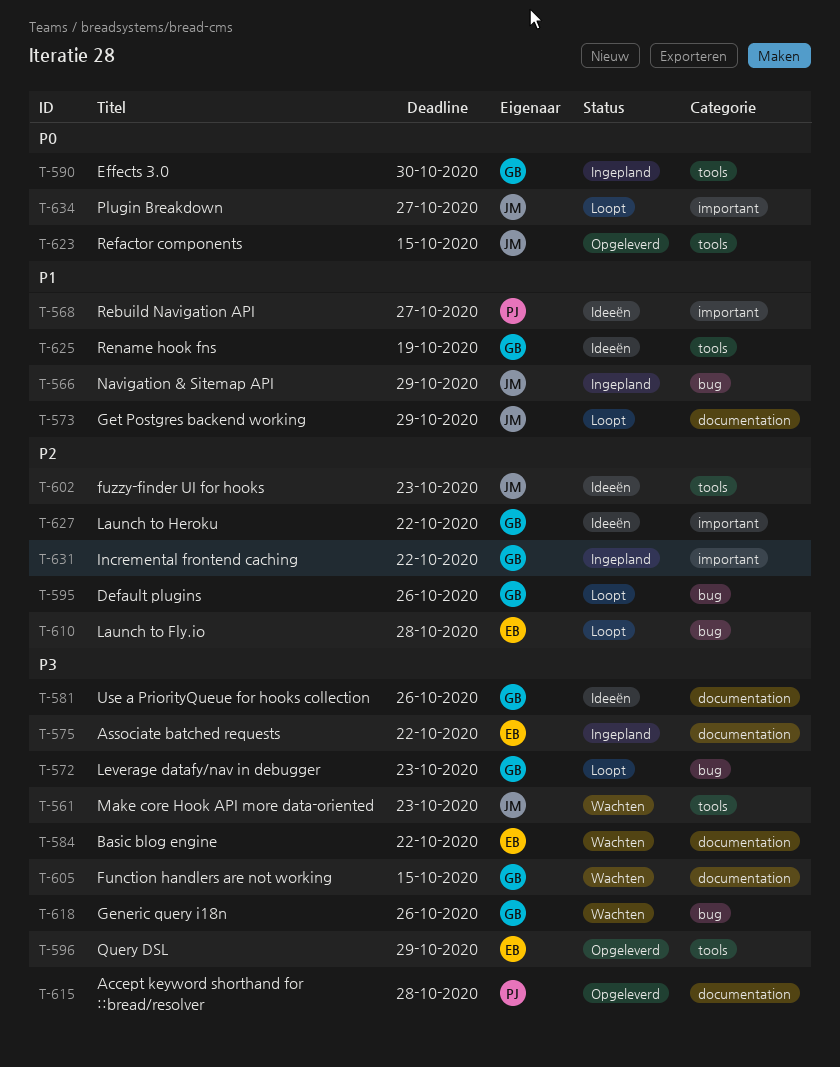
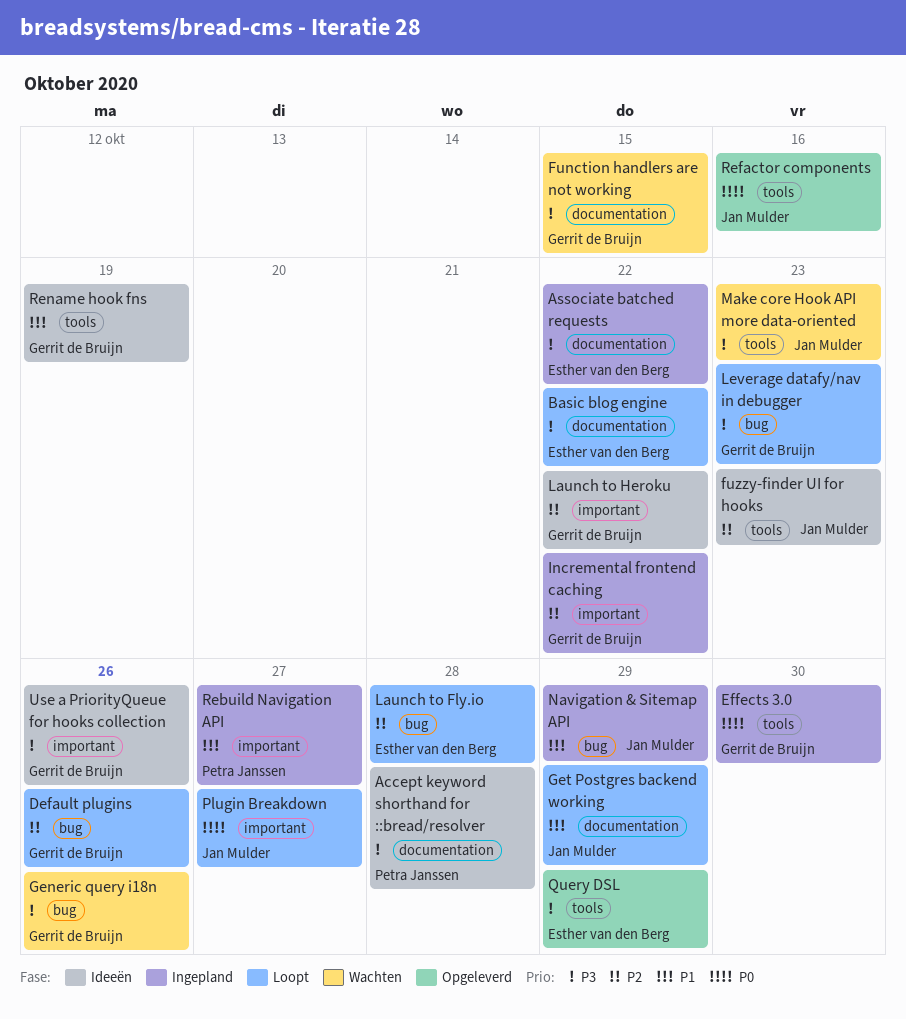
Accept keyword shorthand for ::bread/resolver, status: Opgeleverd -> Ideeën
Basic blog engine, status: Wachten -> Loopt
Rebuild Navigation API, status: Ideeën -> Ingepland
Refactor components, due: Oct 15 -> Oct 16
Use a PriorityQueue for hooks collection, label: documentation -> important

